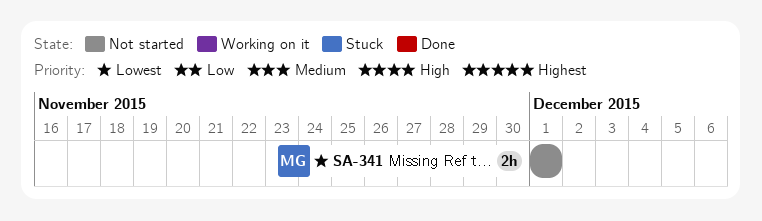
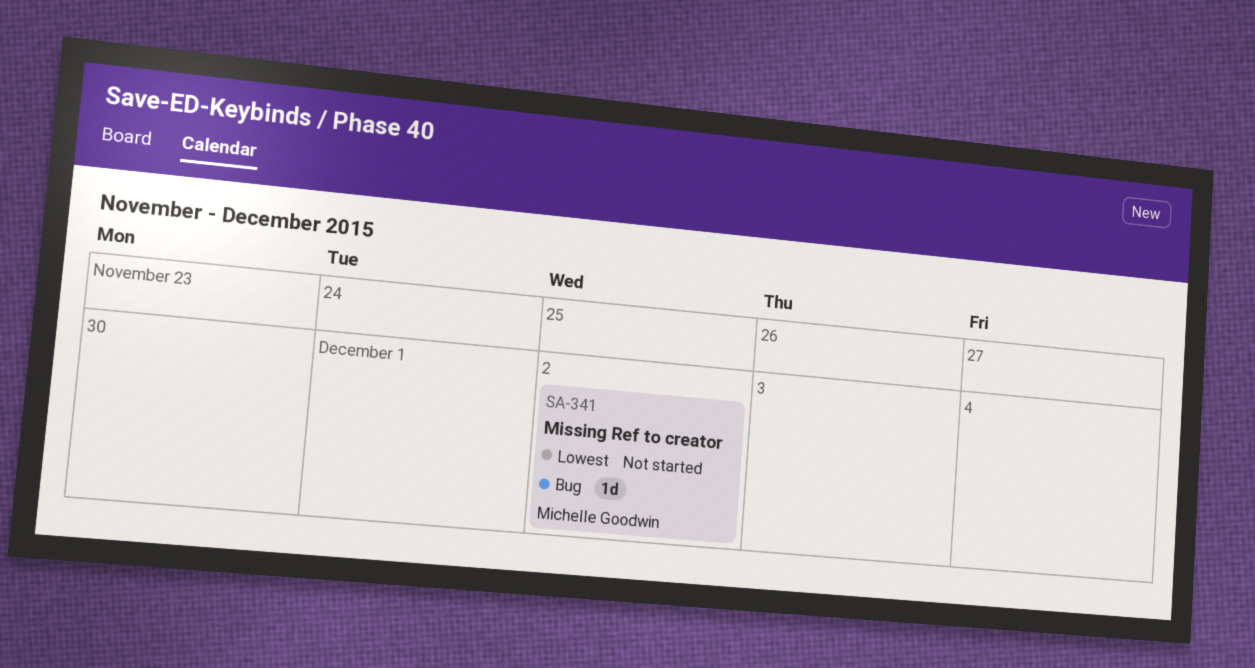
SA-341, estimate: 2h -> 1d
SA-341, due: Dec 1 -> Dec 2

